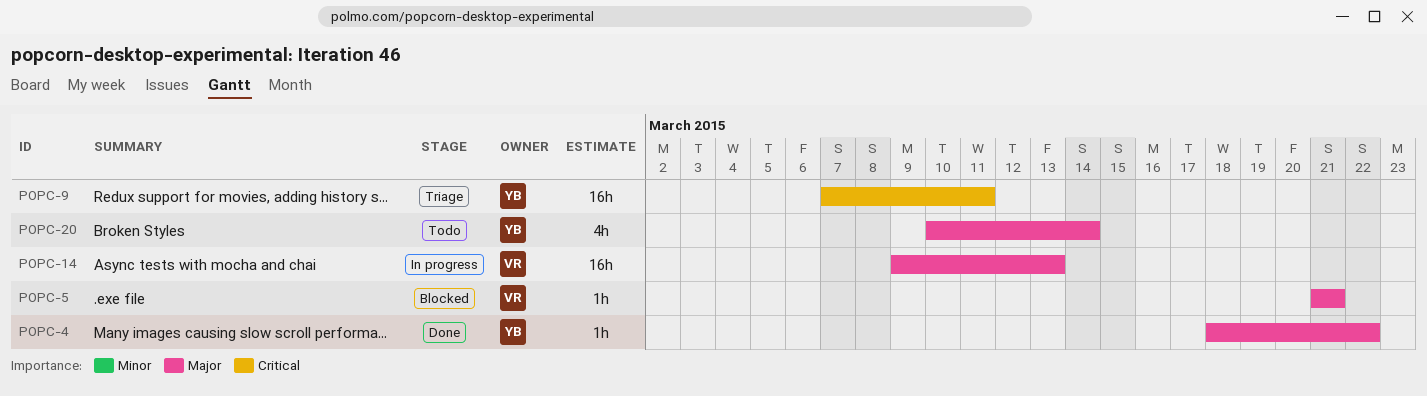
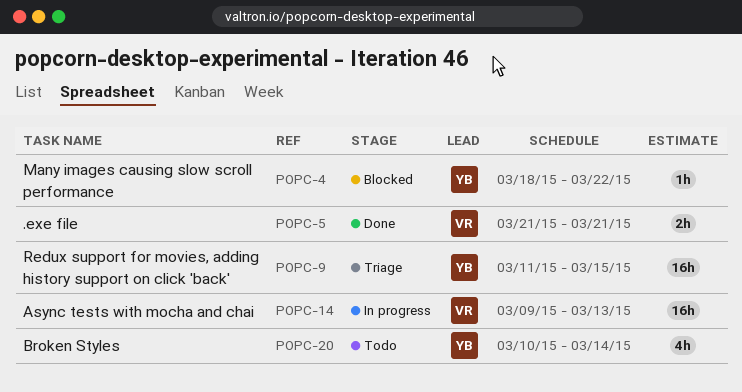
POPC-4, status: Done -> Blocked
POPC-5, status: Blocked -> Done
POPC-5, estimate: 1h -> 2h
POPC-9, start: Mar 7 -> Mar 11
POPC-9, due: Mar 11 -> Mar 15

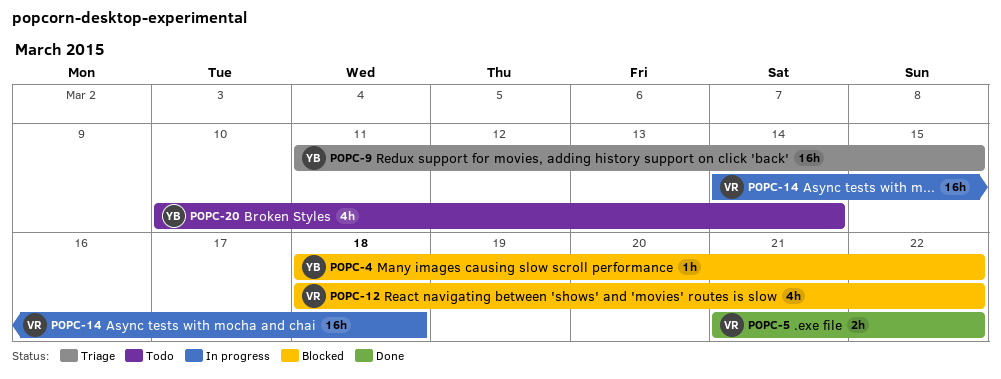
POPC-5, due: Mar 21 -> Mar 22
POPC-12: none -> present
POPC-14, start: Mar 9 -> Mar 14
POPC-14, due: Mar 13 -> Mar 18

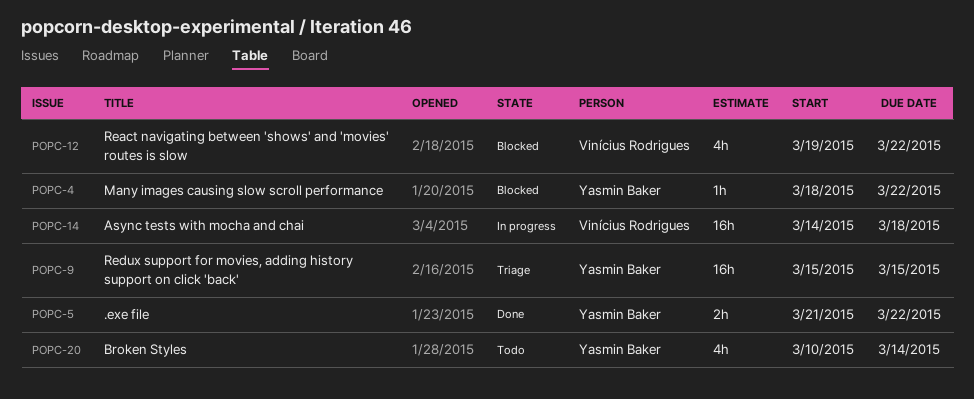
POPC-5, owner: Vinícius Rodrigues -> Yasmin Baker
POPC-9, start: Mar 11 -> Mar 15
POPC-12, start: Mar 18 -> Mar 19

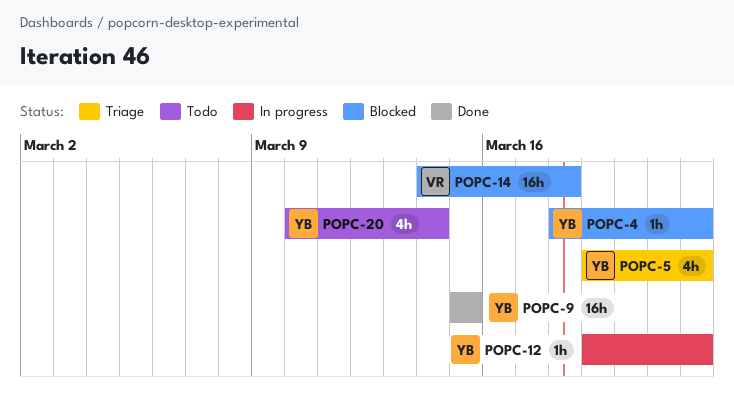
POPC-5, status: Done -> Triage
POPC-5, estimate: 2h -> 4h
POPC-5, start: Mar 21 -> Mar 19
POPC-9, status: Triage -> Done
POPC-12, status: Blocked -> In progress
POPC-12, owner: Vinícius Rodrigues -> Yasmin Baker
POPC-12, estimate: 4h -> 1h
POPC-14, status: In progress -> Blocked

